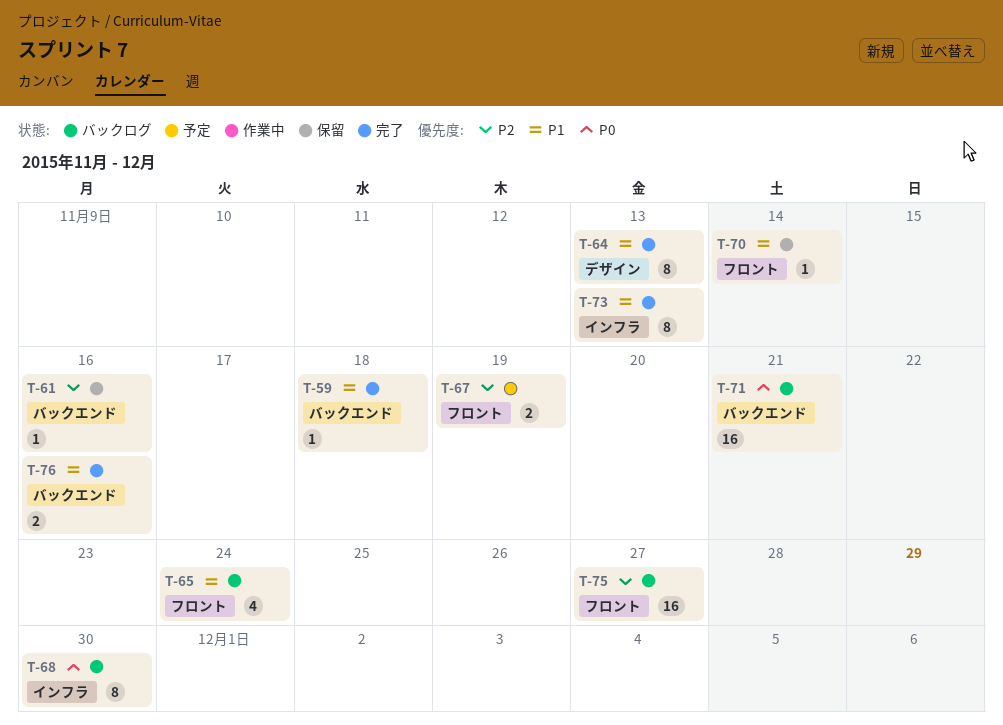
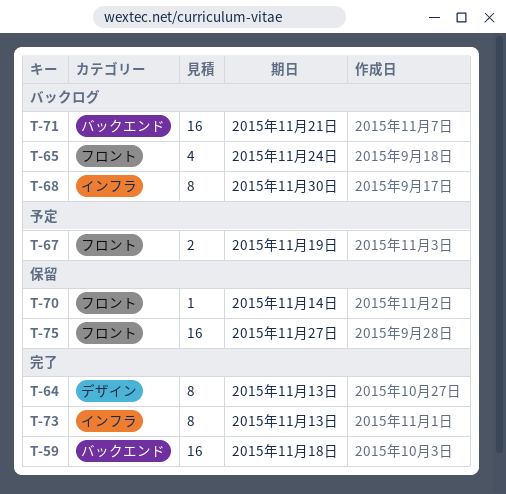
T-59, estimate: 1 -> 16
T-61: present -> none
T-75, status: バックログ -> 保留
T-76: present -> none

